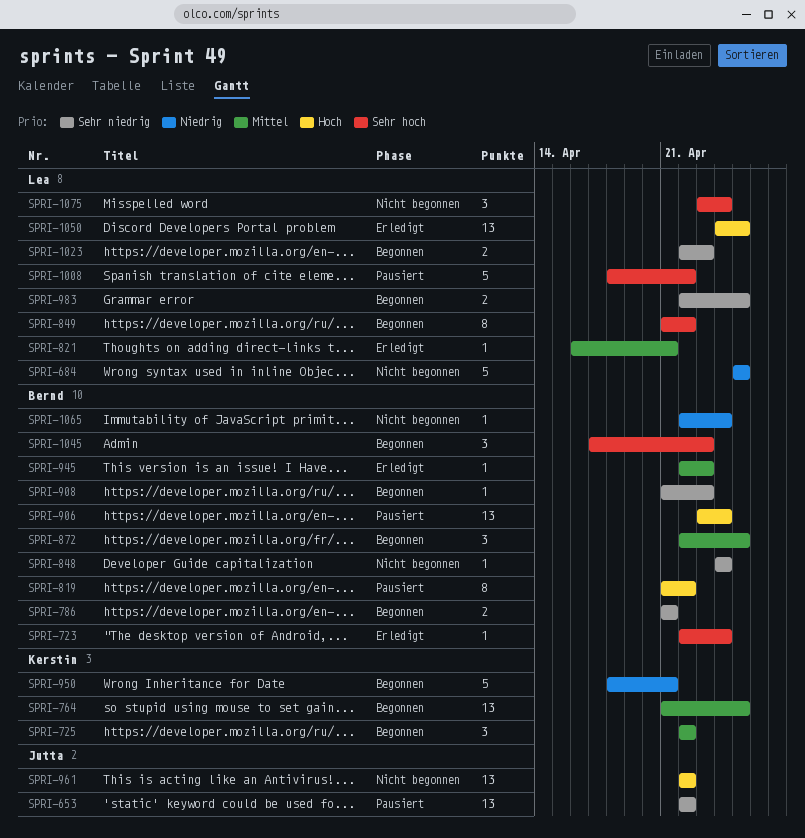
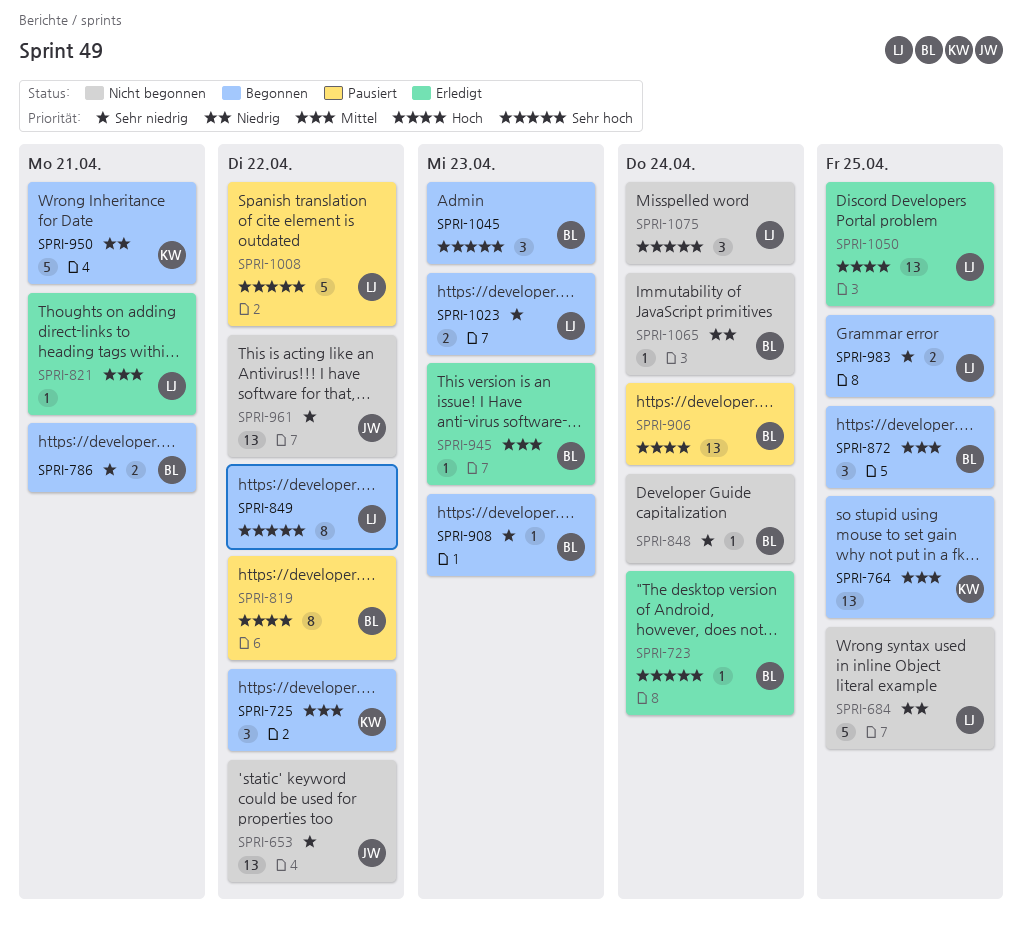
SPRI-653, status: Pausiert -> Nicht begonnen
SPRI-961, priority: Hoch -> Sehr niedrig

